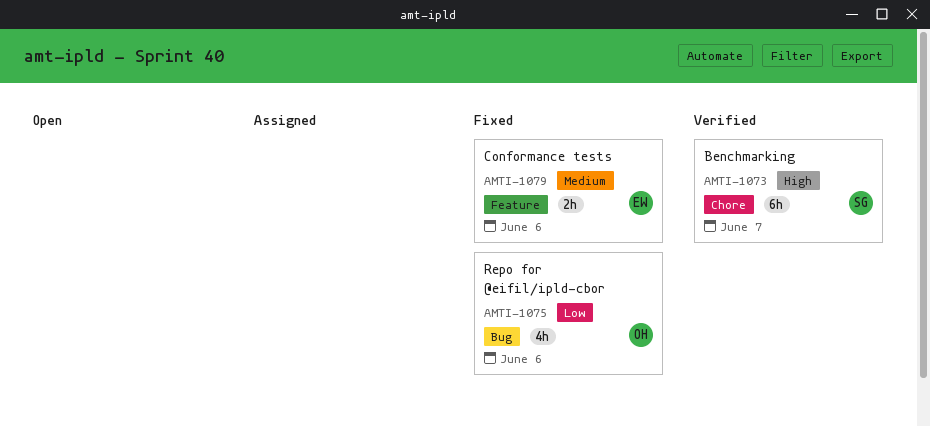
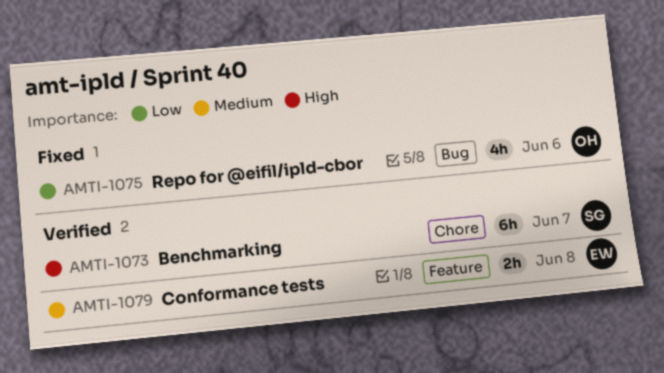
AMTI-1079, status: Fixed -> Verified
AMTI-1079, due: Jun 6 -> Jun 8

